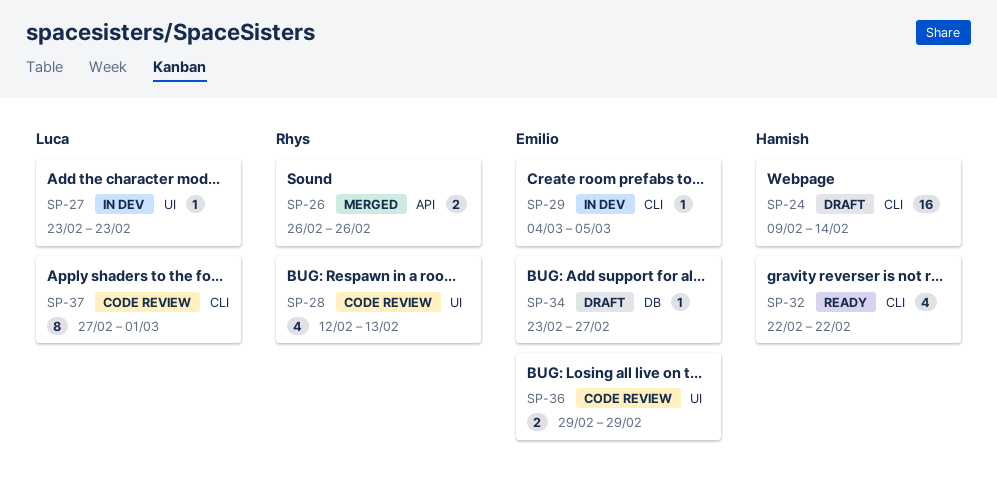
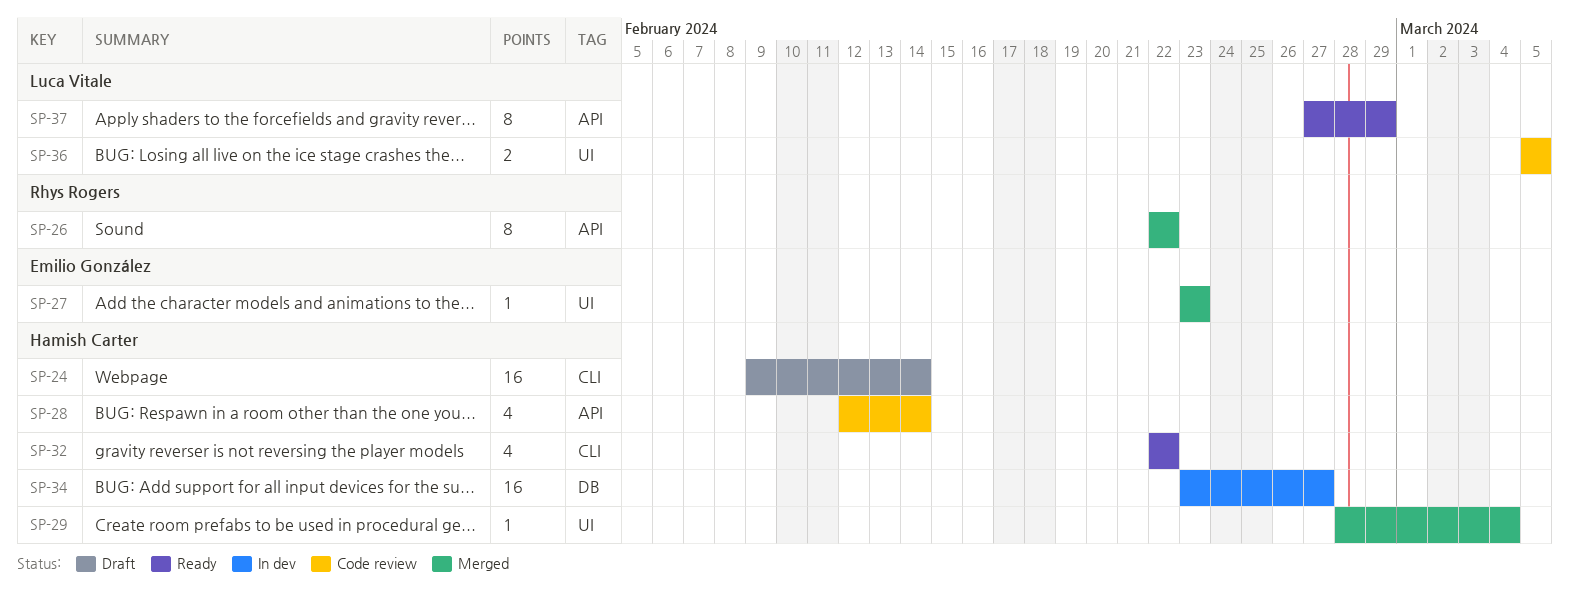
SP-26, estimate: 2 -> 8
SP-26, start: Feb 26 -> Feb 22
SP-26, due: Feb 26 -> Feb 22
SP-27, status: In dev -> Merged
SP-27, owner: Luca Vitale -> Emilio González
SP-28, owner: Rhys Rogers -> Hamish Carter
SP-28, label: UI -> API
SP-28, due: Feb 13 -> Feb 14
SP-29, status: In dev -> Merged
SP-29, owner: Emilio González -> Hamish Carter
SP-29, label: CLI -> UI
SP-29, start: Mar 4 -> Feb 28
SP-29, due: Mar 5 -> Mar 4
SP-34, status: Draft -> In dev
SP-34, owner: Emilio González -> Hamish Carter
SP-34, estimate: 1 -> 16
SP-36, owner: Emilio González -> Luca Vitale
SP-36, start: Feb 29 -> Mar 5
SP-36, due: Feb 29 -> Mar 5
SP-37, status: Code review -> Ready
SP-37, label: CLI -> API
SP-37, due: Mar 1 -> Feb 29

